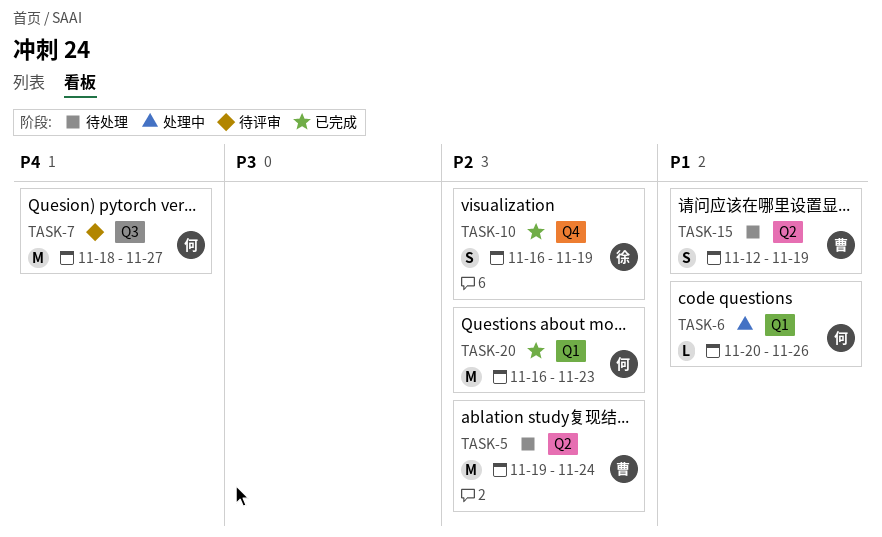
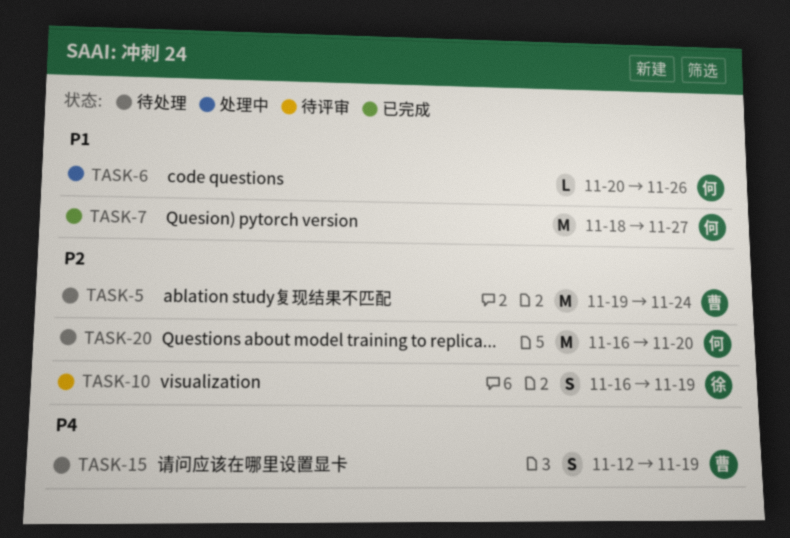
TASK-7, status: 待评审 -> 已完成
TASK-7, priority: P4 -> P1
TASK-10, status: 已完成 -> 待评审
TASK-15, priority: P1 -> P4
TASK-20, status: 已完成 -> 待处理
TASK-20, due: Nov 23 -> Nov 20

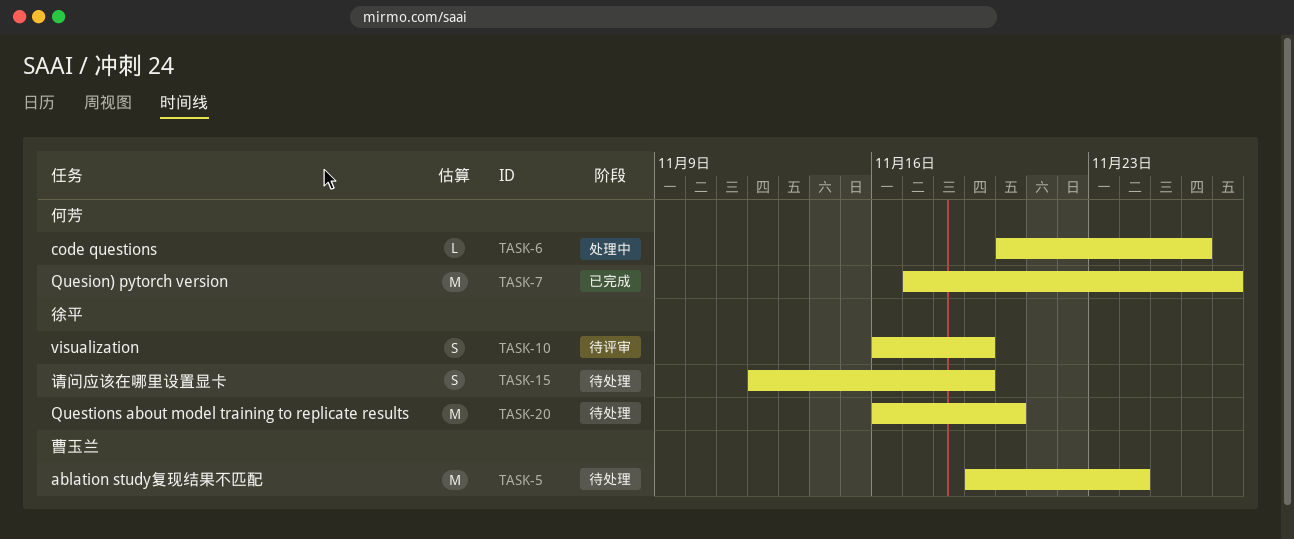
TASK-7, start: Nov 18 -> Nov 17
TASK-15, owner: 曹玉兰 -> 徐平
TASK-20, owner: 何芳 -> 徐平

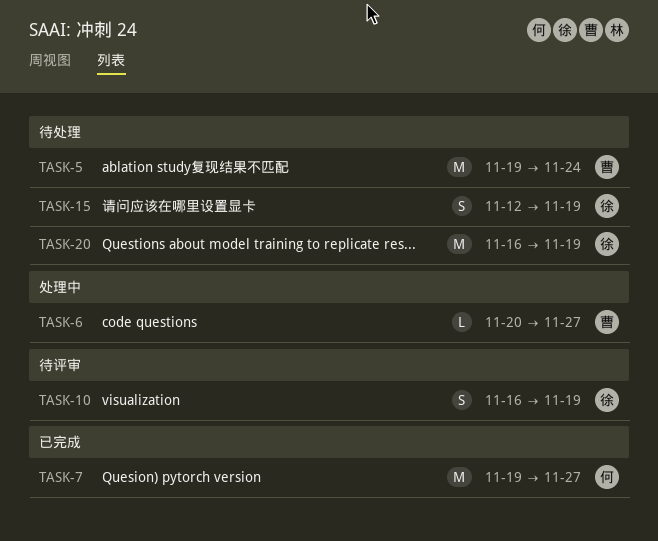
TASK-6, owner: 何芳 -> 曹玉兰
TASK-6, due: Nov 26 -> Nov 27
TASK-7, start: Nov 17 -> Nov 19
TASK-20, due: Nov 20 -> Nov 19

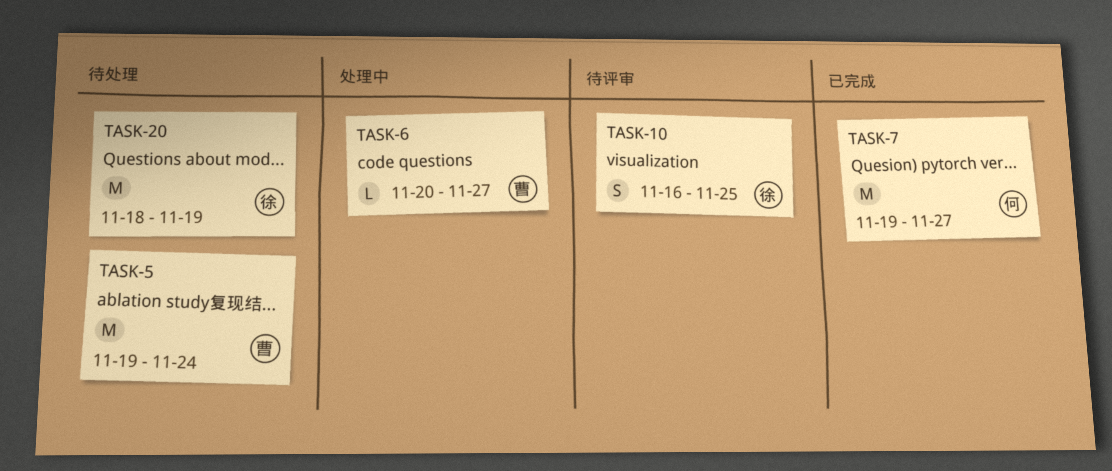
TASK-10, due: Nov 19 -> Nov 25
TASK-15: present -> none
TASK-20, start: Nov 16 -> Nov 18

